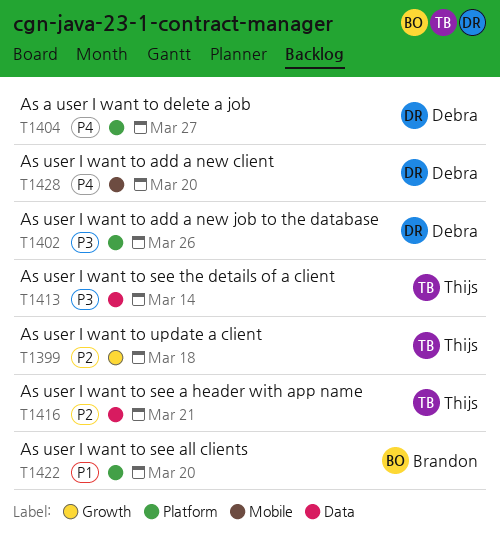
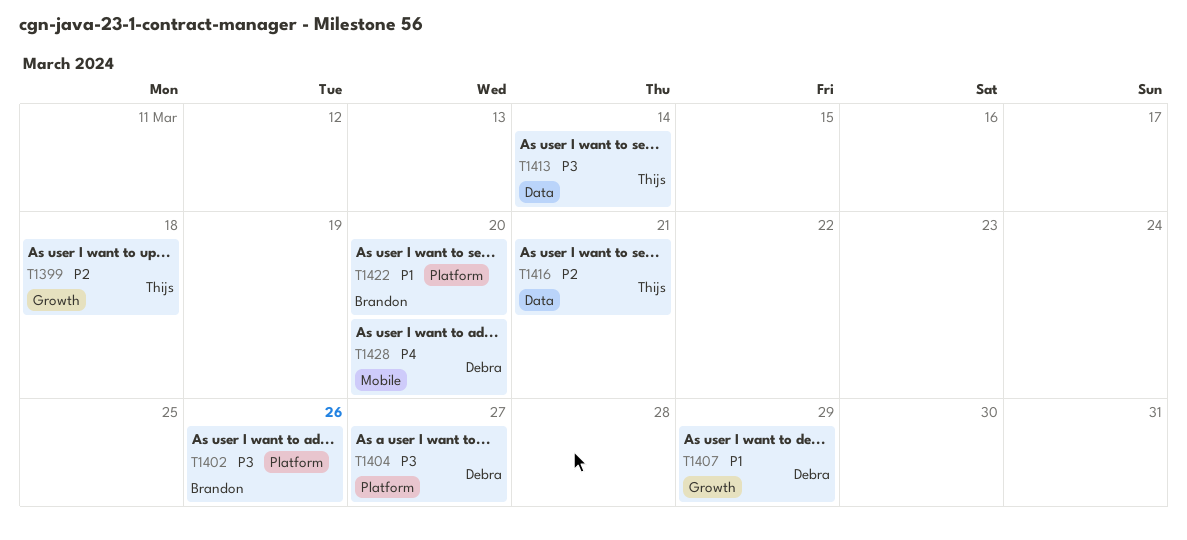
T1402, owner: Debra -> Brandon
T1404, priority: P4 -> P3
T1407: none -> present

